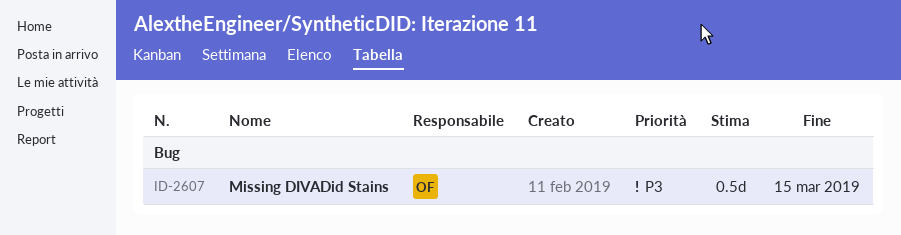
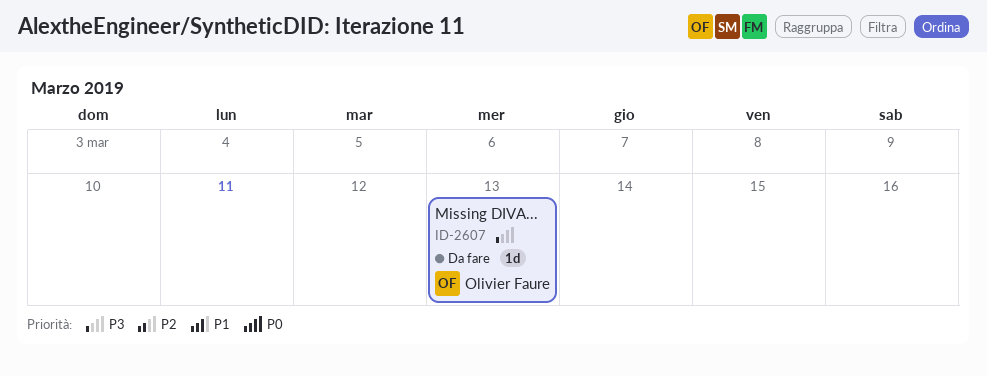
ID-2607, estimate: 0.5d -> 1d
ID-2607, due: Mar 15 -> Mar 13

